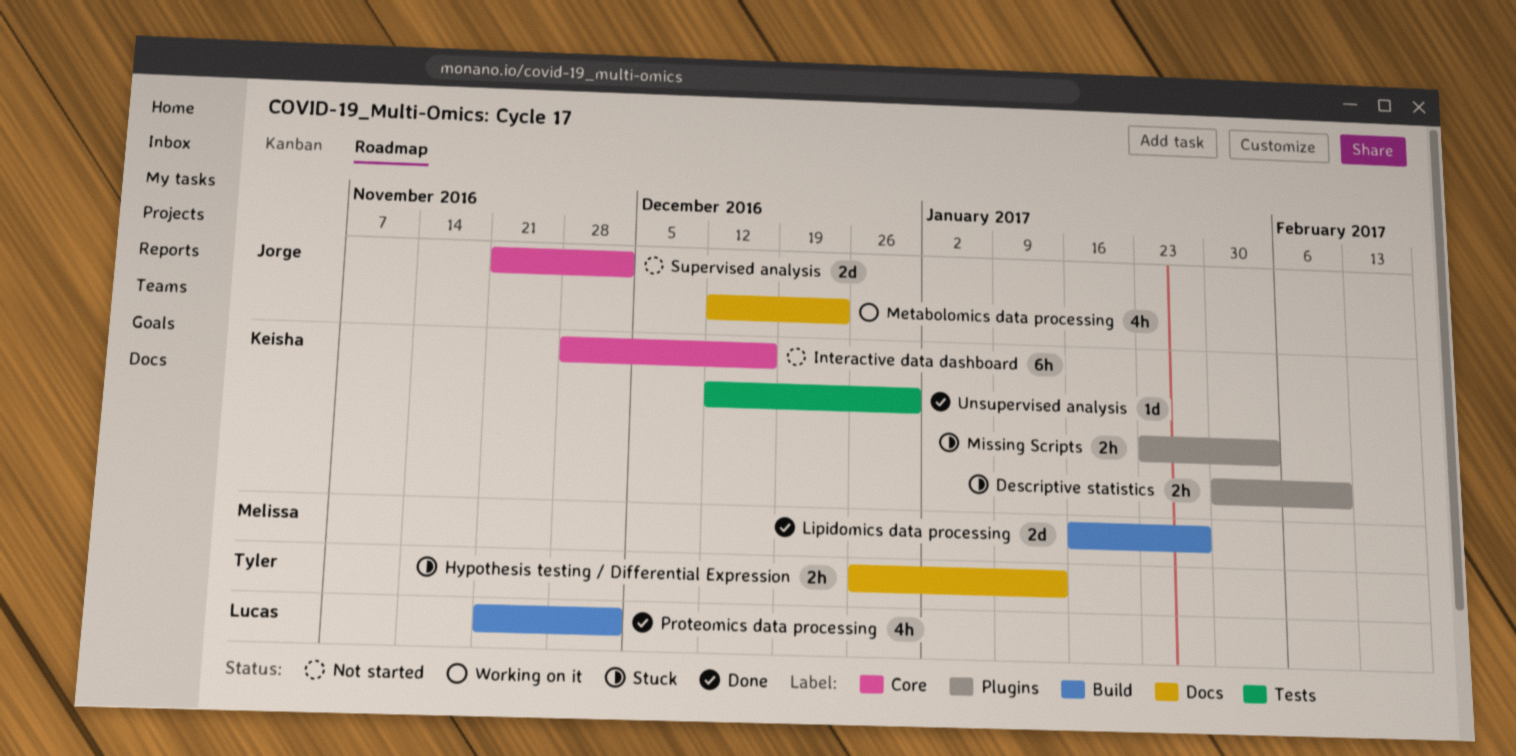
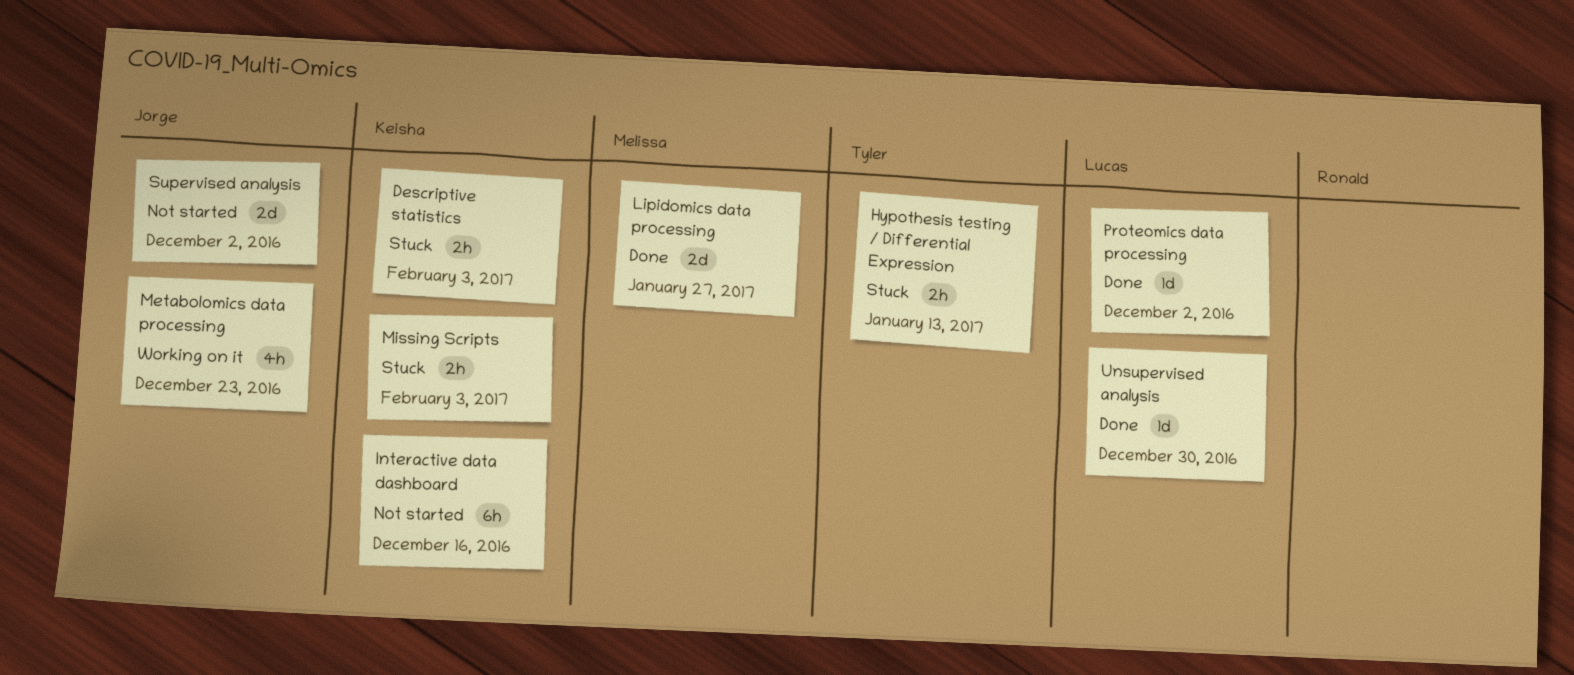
Descriptive statistics, due: Feb 10 -> Feb 3
Proteomics data processing, estimate: 4h -> 1d
Unsupervised analysis, owner: Keisha -> Lucas

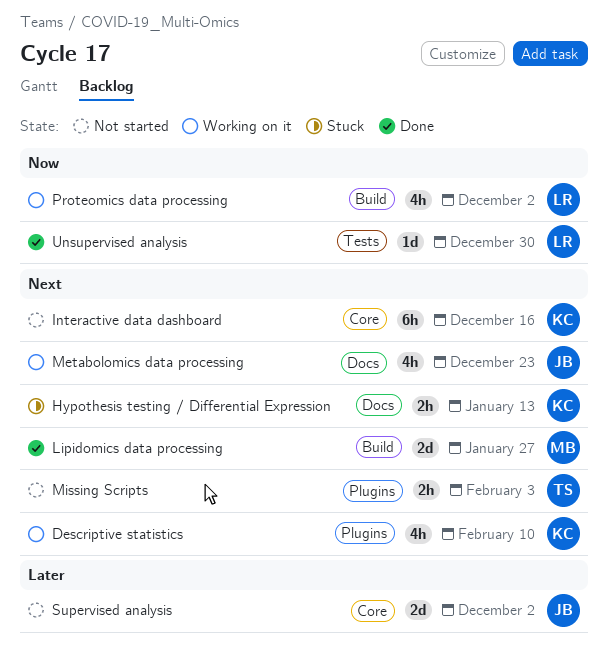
Descriptive statistics, status: Stuck -> Working on it
Descriptive statistics, estimate: 2h -> 4h
Descriptive statistics, due: Feb 3 -> Feb 10
Hypothesis testing / Differential Expression, owner: Tyler -> Keisha
Missing Scripts, status: Stuck -> Not started
Missing Scripts, owner: Keisha -> Tyler
Proteomics data processing, status: Done -> Working on it
Proteomics data processing, estimate: 1d -> 4h

